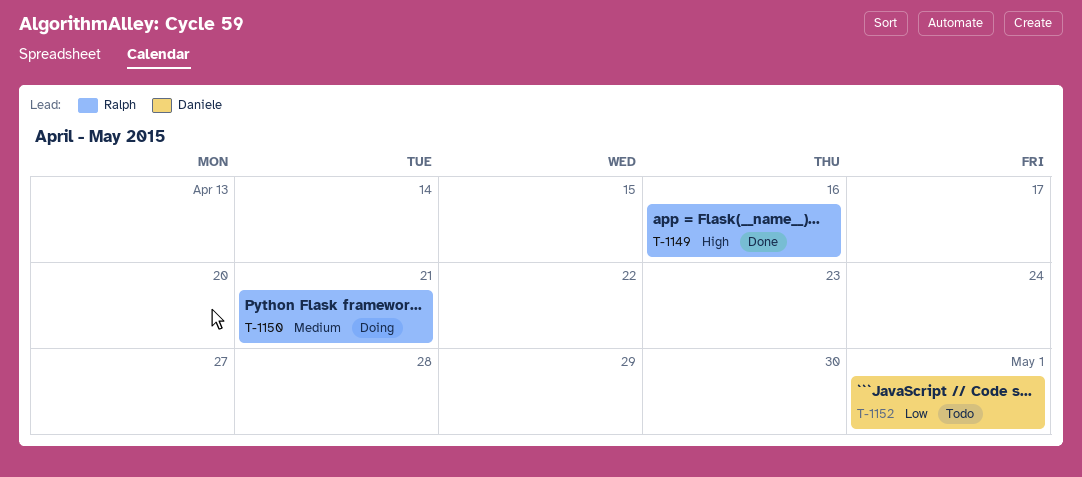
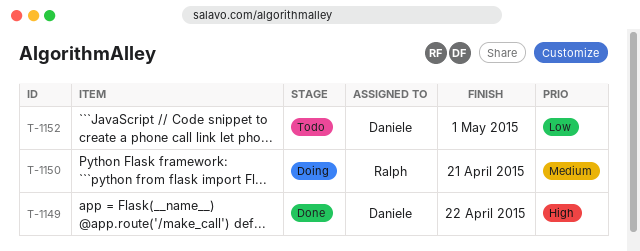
T-1149, owner: Ralph -> Daniele
T-1149, due: Apr 16 -> Apr 22

